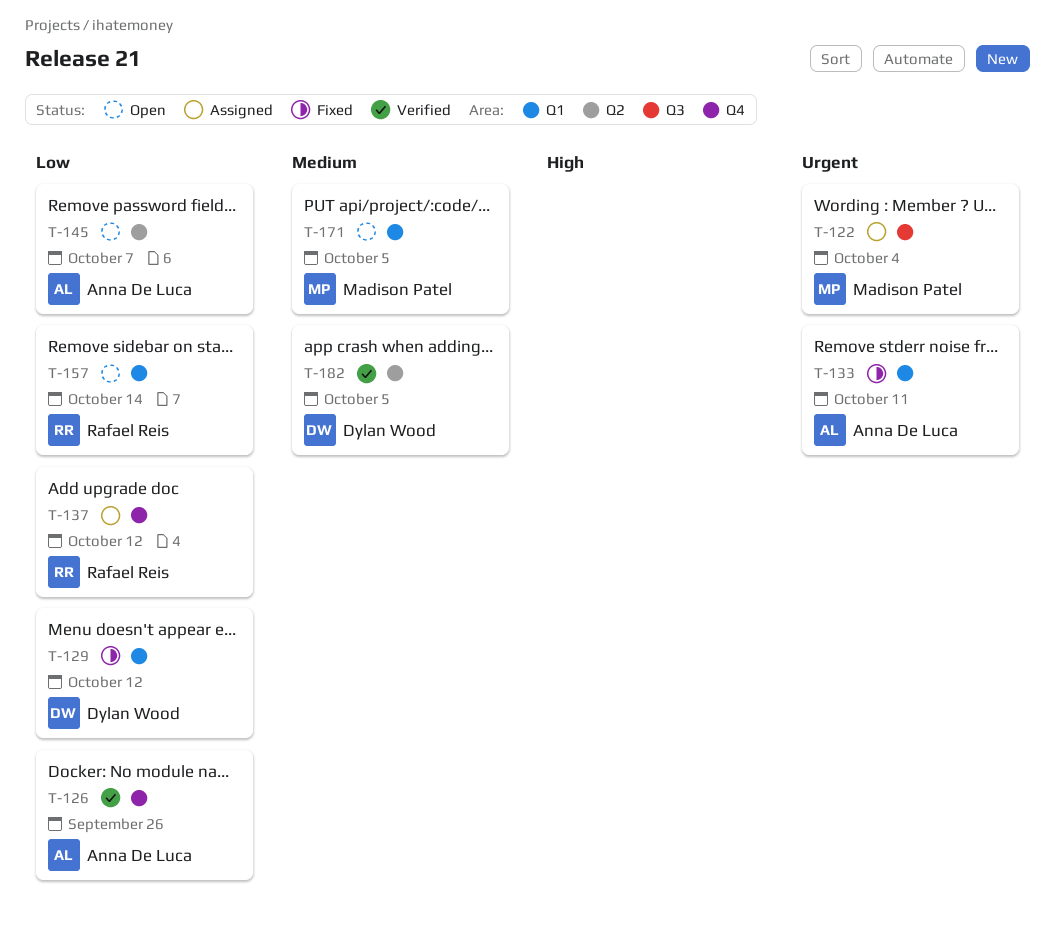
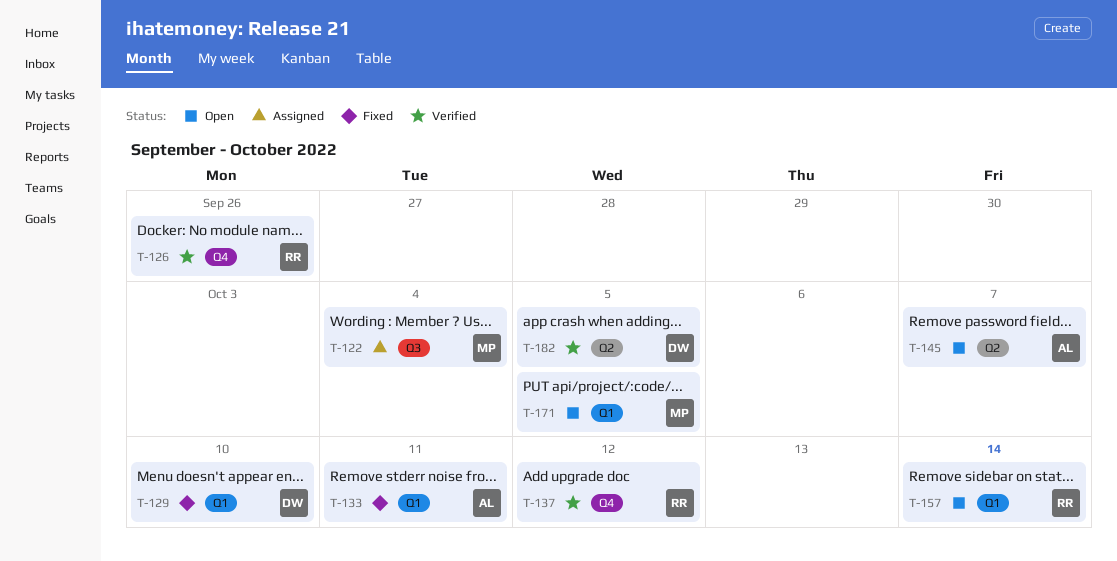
T-126, owner: Anna De Luca -> Rafael Reis
T-129, due: Oct 12 -> Oct 10
T-137, status: Assigned -> Verified

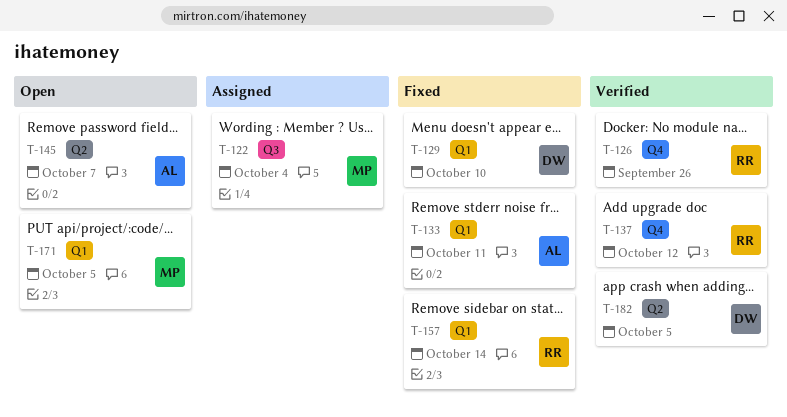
T-157, status: Open -> Fixed

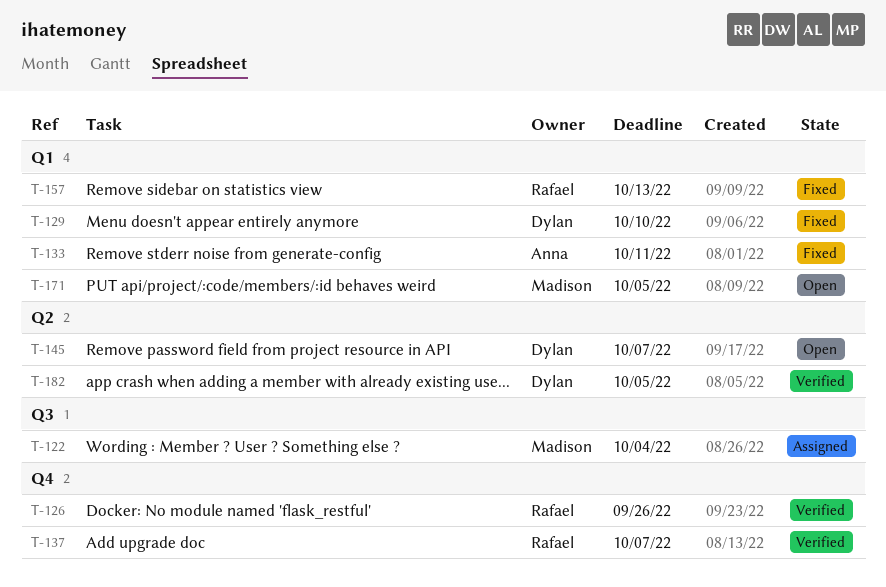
T-137, due: Oct 12 -> Oct 7
T-145, owner: Anna -> Dylan
T-157, due: Oct 14 -> Oct 13

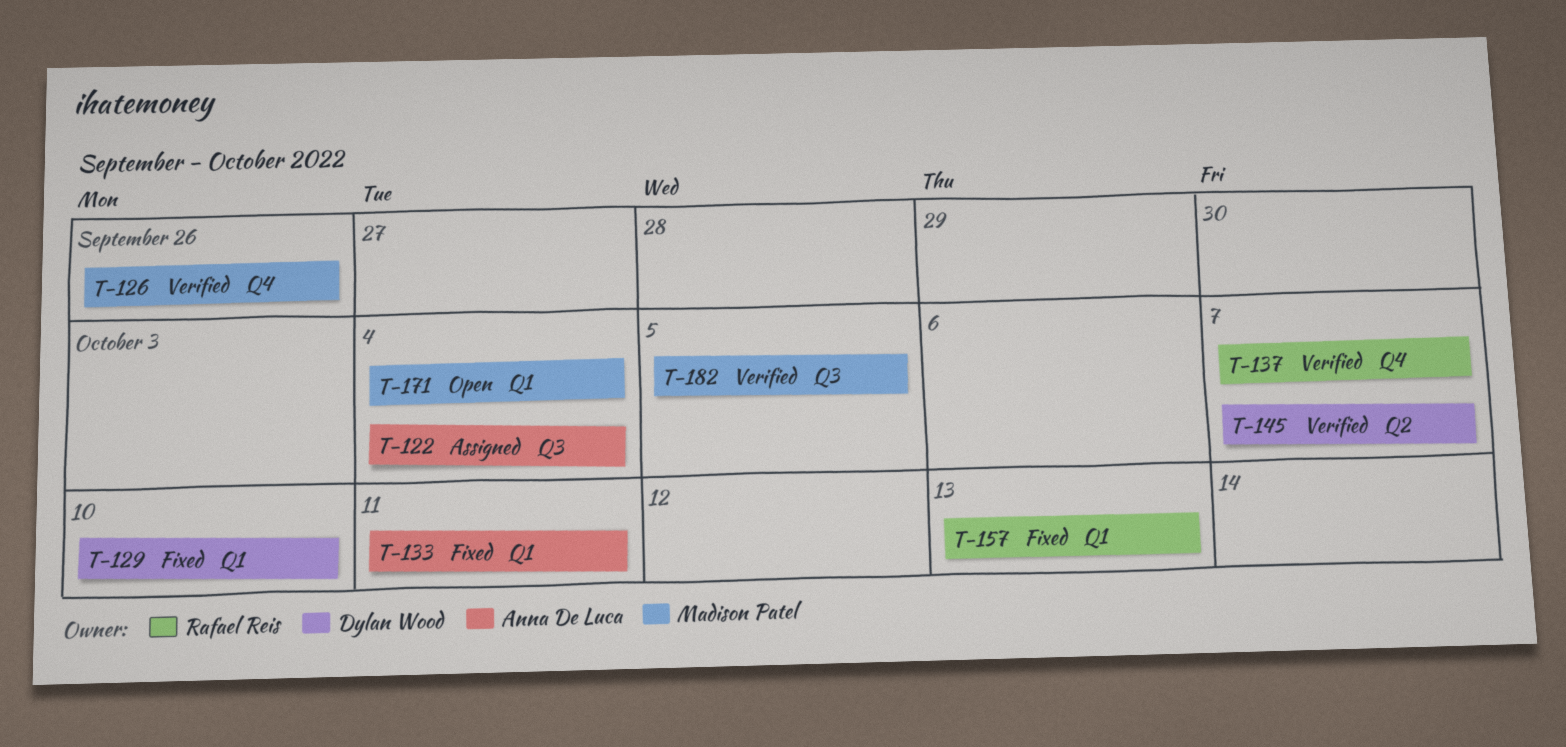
T-122, owner: Madison Patel -> Anna De Luca
T-126, owner: Rafael Reis -> Madison Patel
T-145, status: Open -> Verified
T-171, due: Oct 5 -> Oct 4
T-182, owner: Dylan Wood -> Madison Patel
T-182, label: Q2 -> Q3

